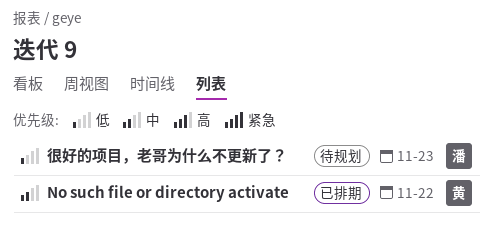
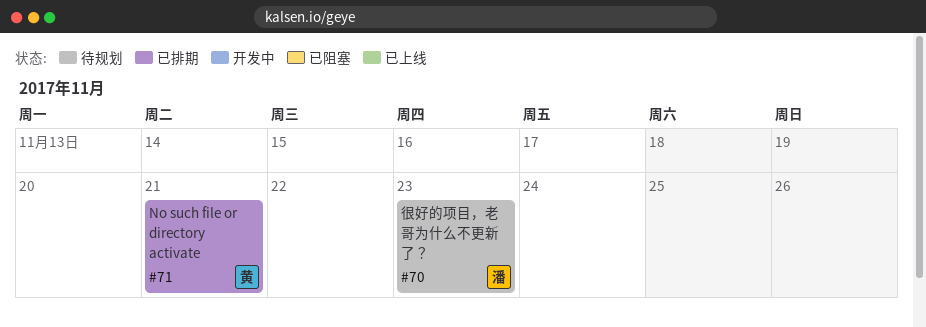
No such file or directory activate, due: Nov 22 -> Nov 21

